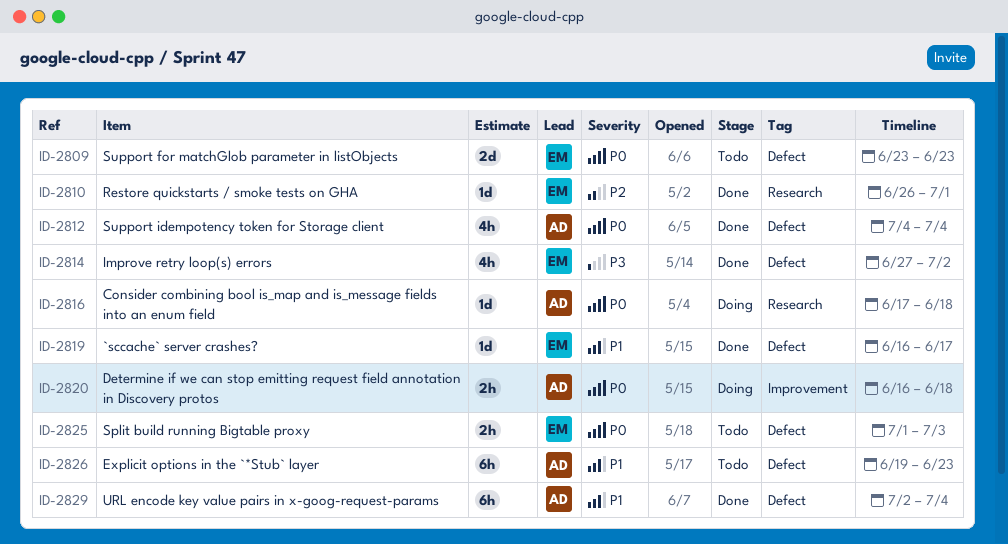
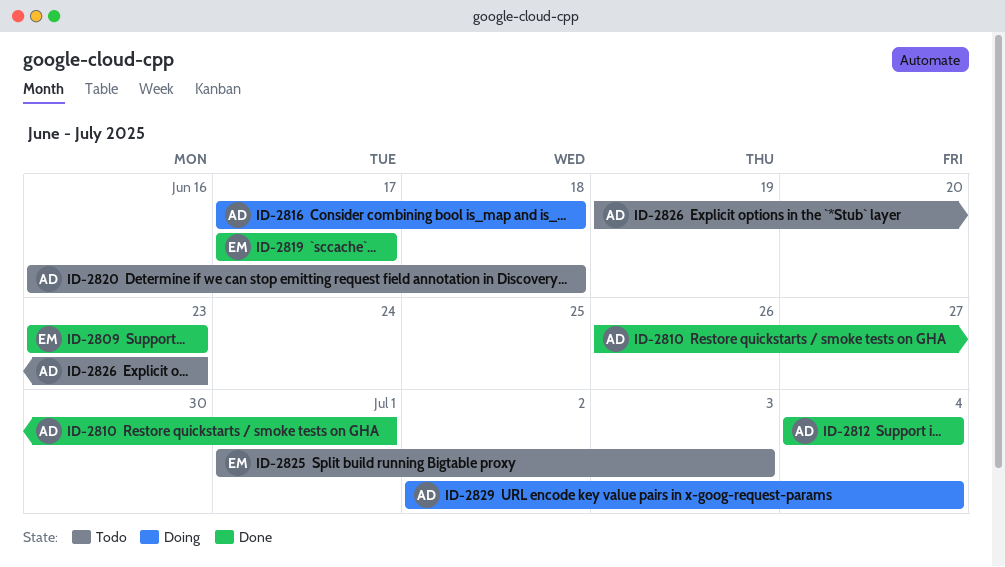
ID-2809, status: Todo -> Done
ID-2810, owner: EM -> AD
ID-2814: present -> none
ID-2819, start: Jun 16 -> Jun 17
ID-2820, status: Doing -> Todo
ID-2829, status: Done -> Doing

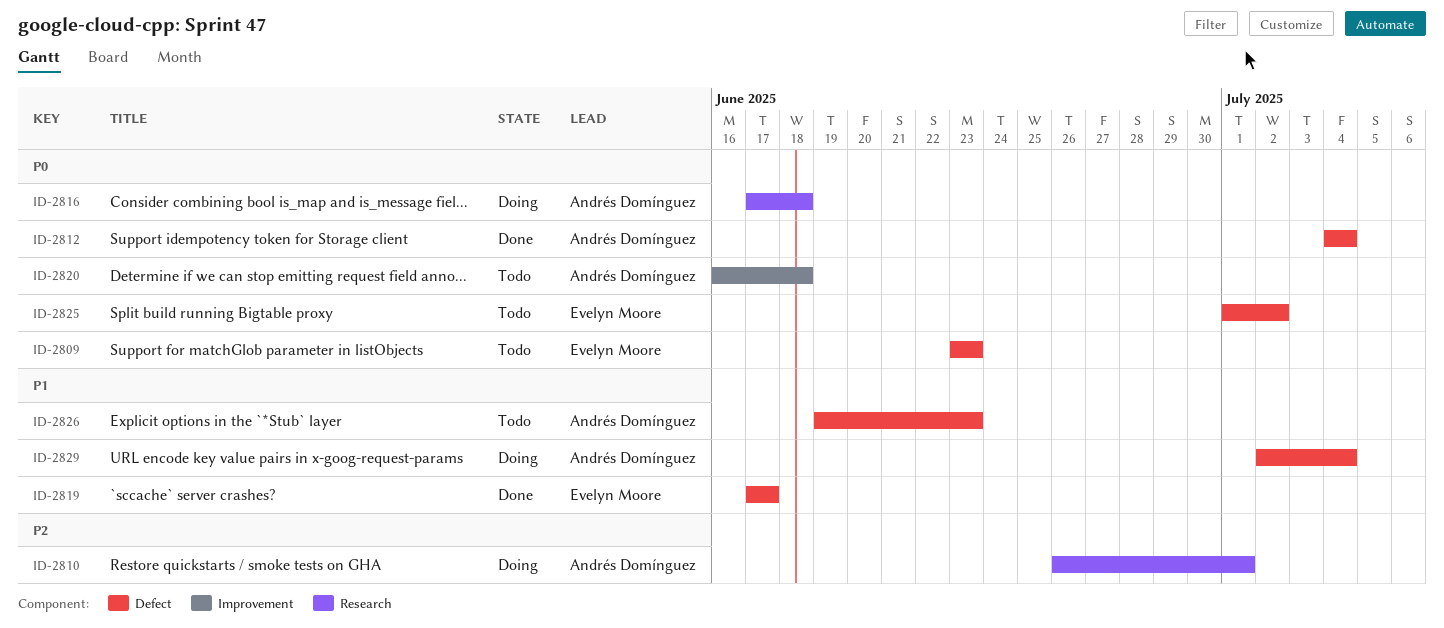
ID-2809, status: Done -> Todo
ID-2810, status: Done -> Doing
ID-2825, due: Jul 3 -> Jul 2

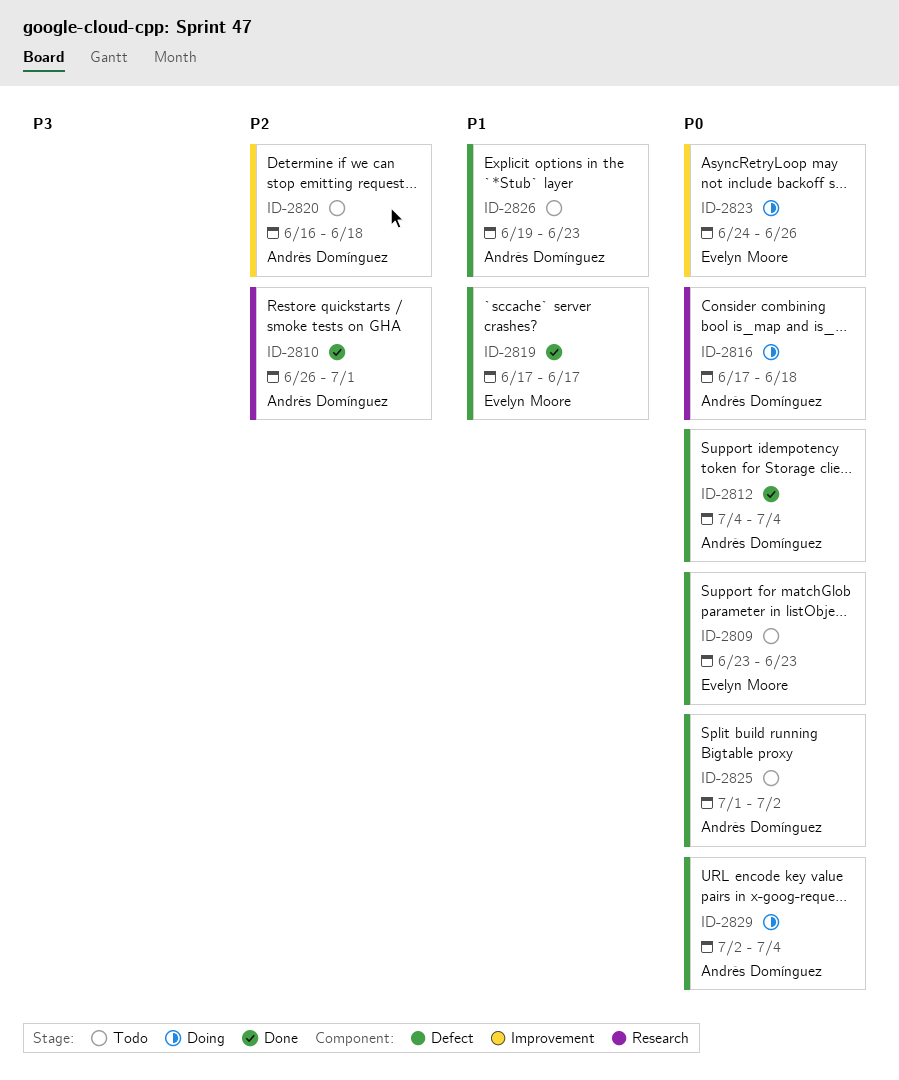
ID-2810, status: Doing -> Done
ID-2820, priority: P0 -> P2
ID-2823: none -> present
ID-2825, owner: Evelyn Moore -> Andrés Domínguez
ID-2829, priority: P1 -> P0

